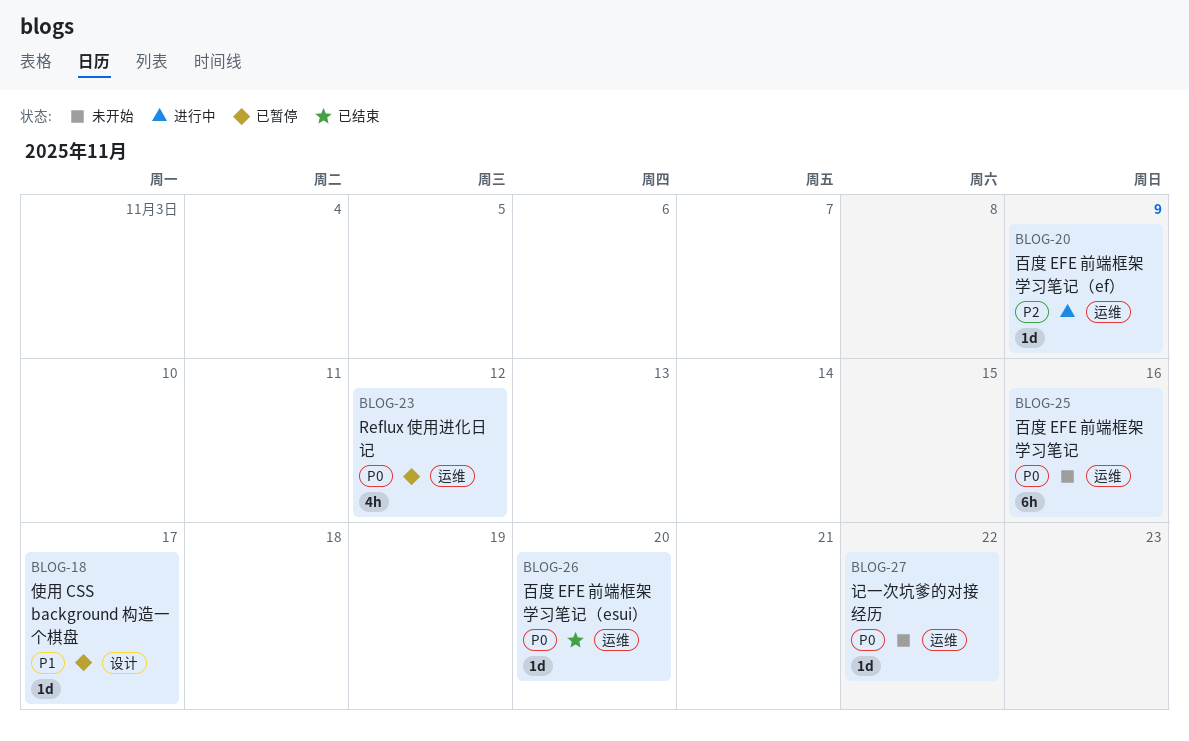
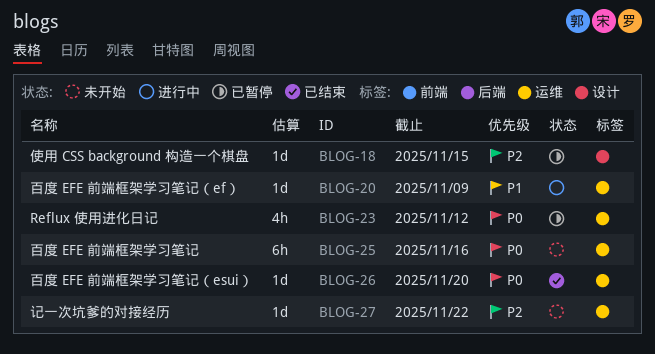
BLOG-18, priority: P1 -> P2
BLOG-18, due: Nov 17 -> Nov 15
BLOG-20, priority: P2 -> P1
BLOG-27, priority: P0 -> P2

